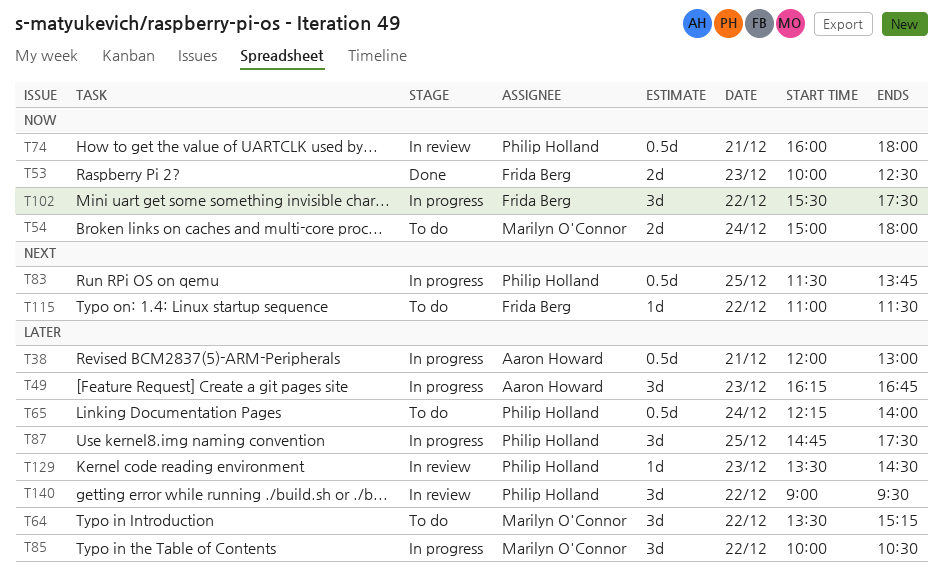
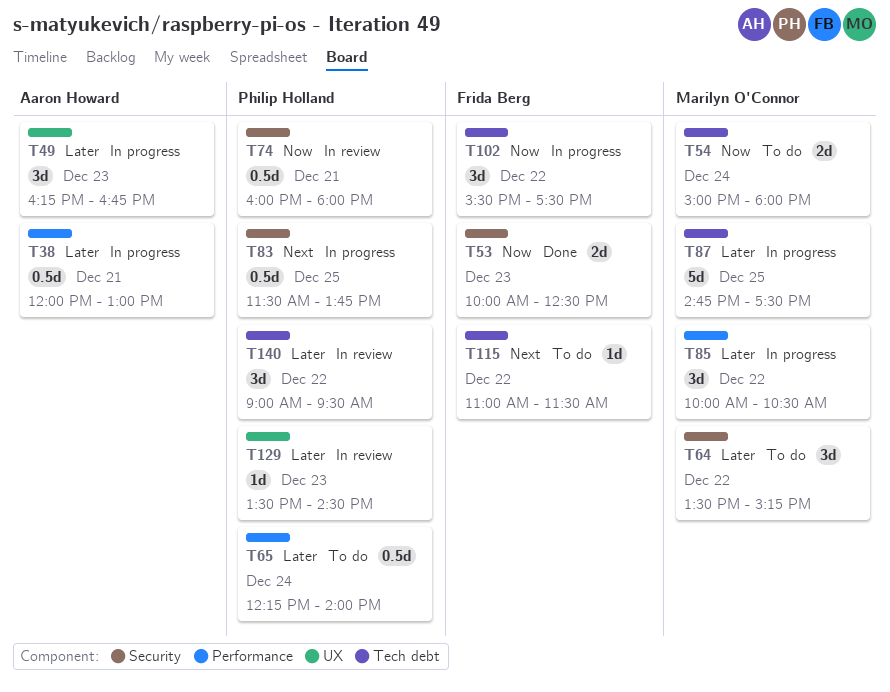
T87, owner: Philip Holland -> Marilyn O'Connor
T87, estimate: 3d -> 5d

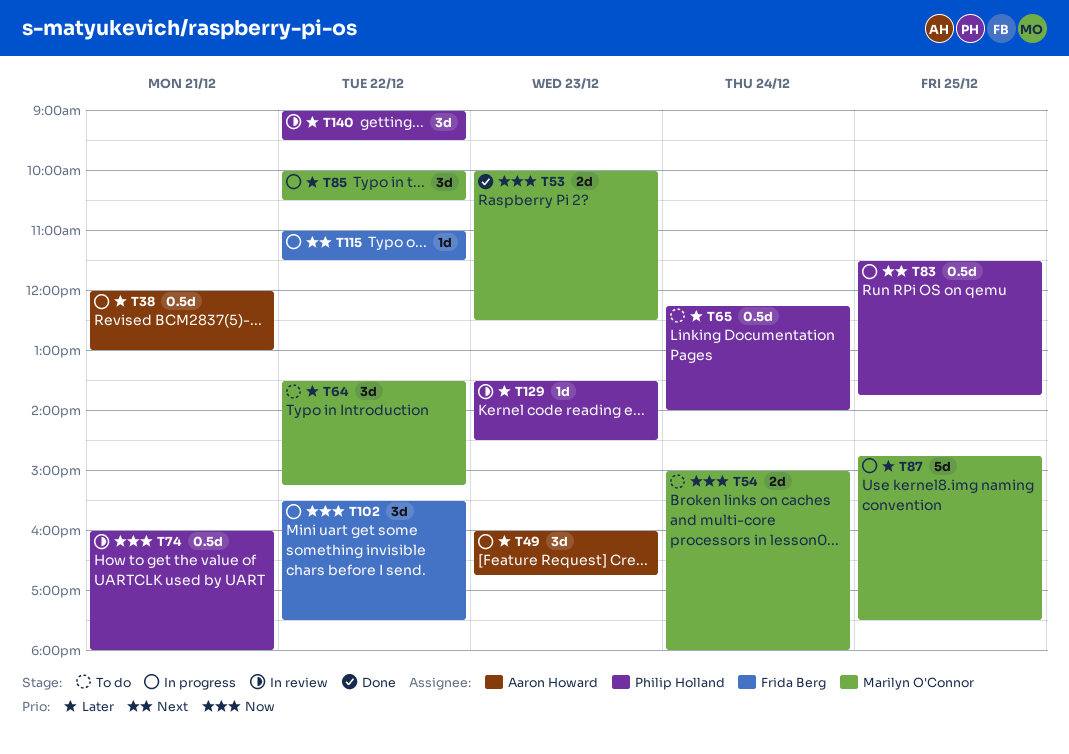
T49, begins: 16:15 -> 16:00
T53, owner: Frida Berg -> Marilyn O'Connor
T115, status: To do -> In progress

